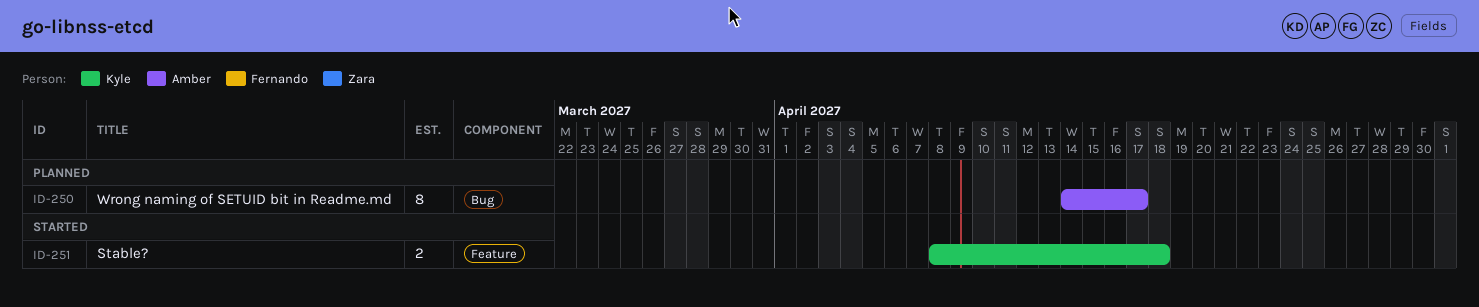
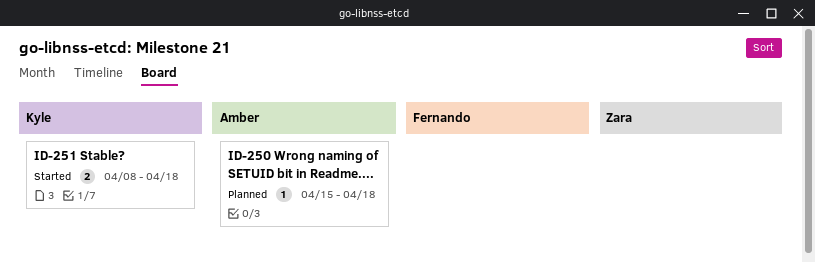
ID-250, estimate: 8 -> 1
ID-250, start: Apr 14 -> Apr 15
ID-250, due: Apr 17 -> Apr 18

